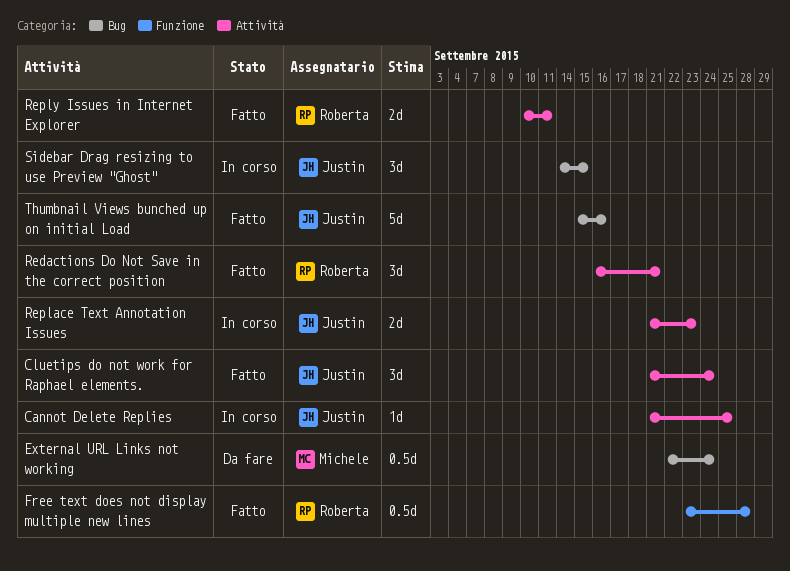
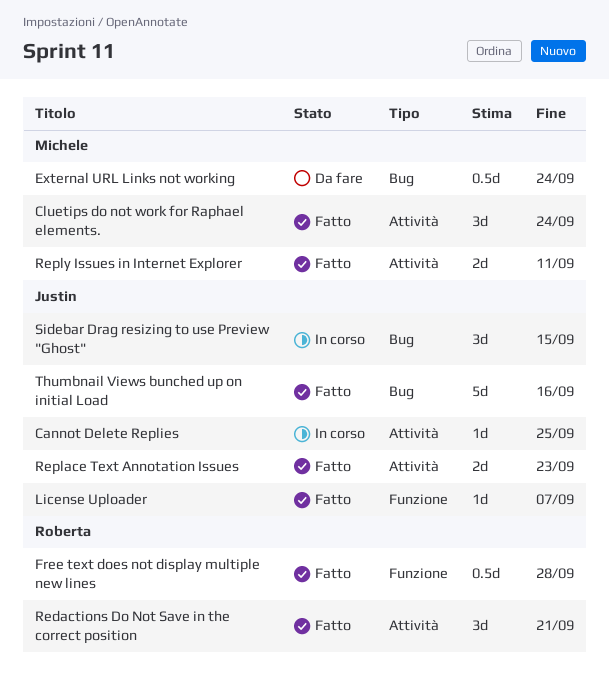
Cluetips do not work for Raphael elements., owner: Justin -> Michele
License Uploader: none -> present
Replace Text Annotation Issues, status: In corso -> Fatto
Reply Issues in Internet Explorer, owner: Roberta -> Michele

